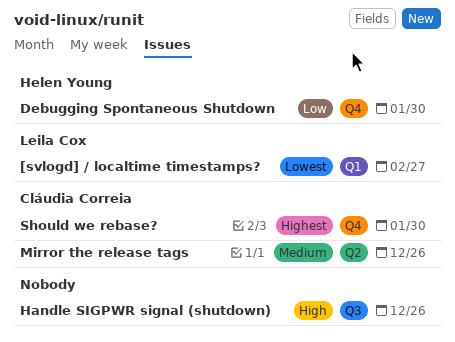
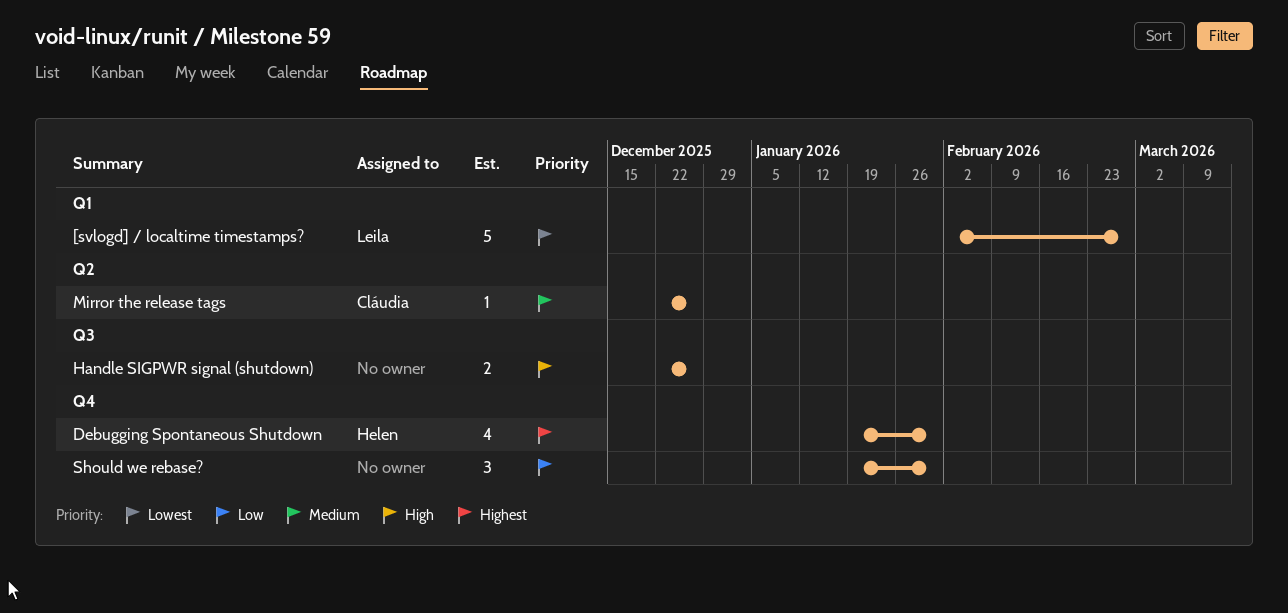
Debugging Spontaneous Shutdown, priority: Low -> Highest
Should we rebase?, owner: Cláudia Correia -> none
Should we rebase?, priority: Highest -> Low

